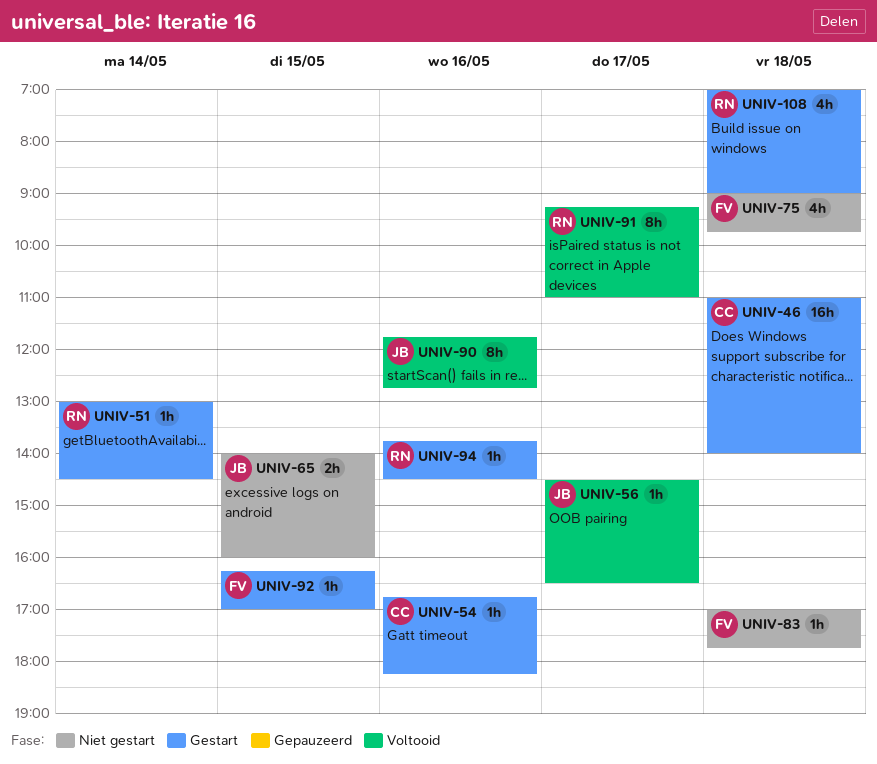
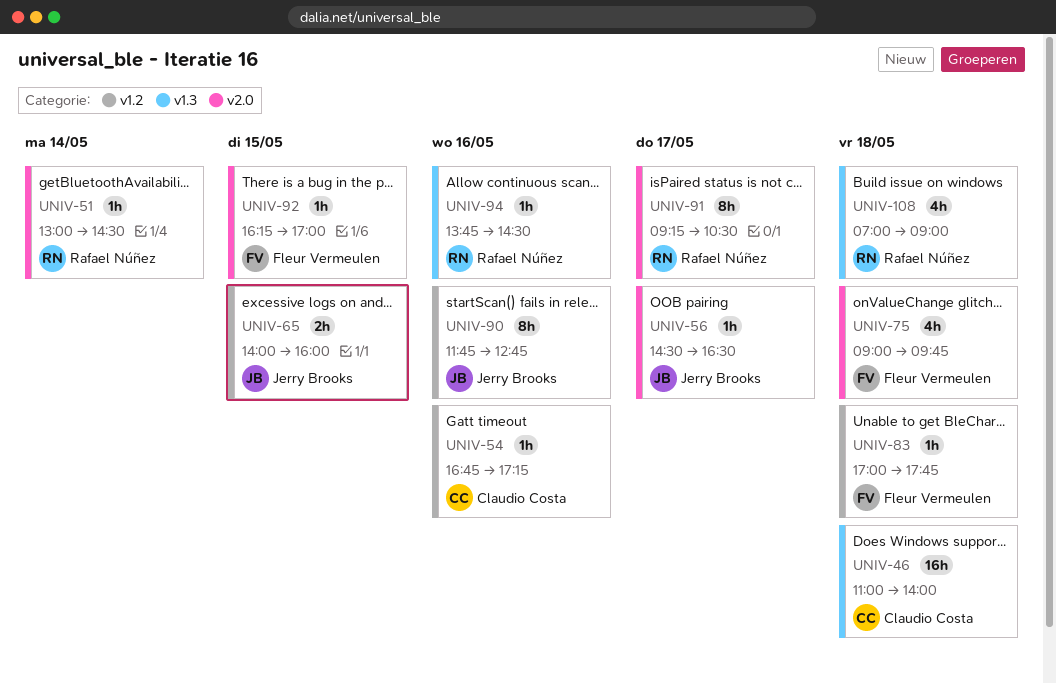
UNIV-54, ends: 18:15 -> 17:15
UNIV-91, ends: 11:00 -> 10:30

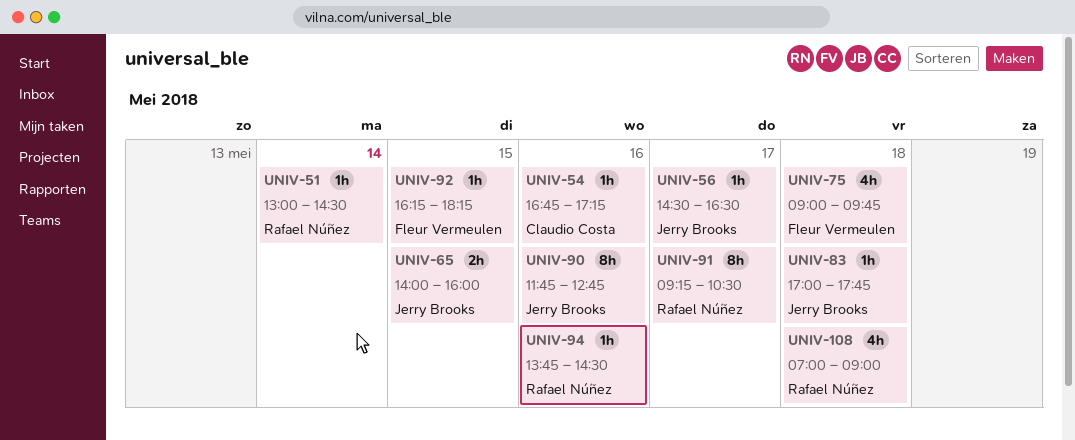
UNIV-46: present -> none
UNIV-83, owner: Fleur Vermeulen -> Jerry Brooks
UNIV-92, ends: 17:00 -> 18:15

